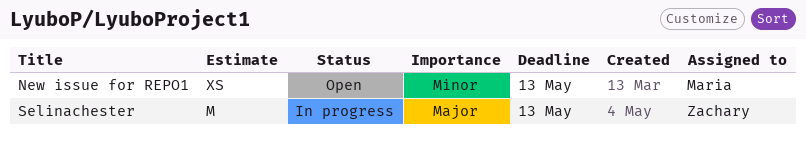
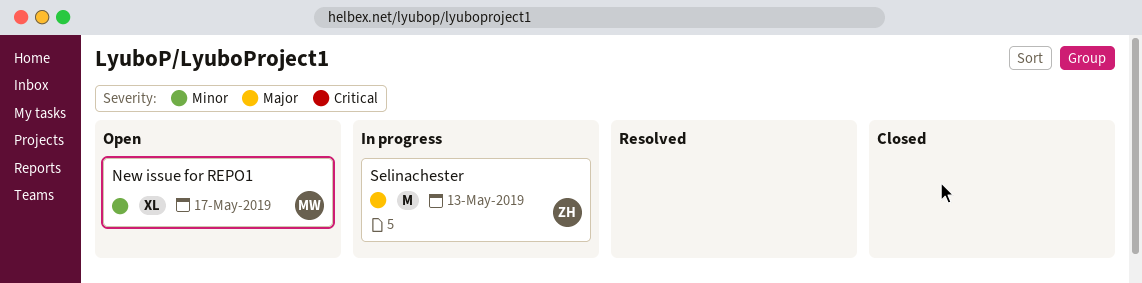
New issue for REPO1, estimate: XS -> XL
New issue for REPO1, due: May 13 -> May 17

